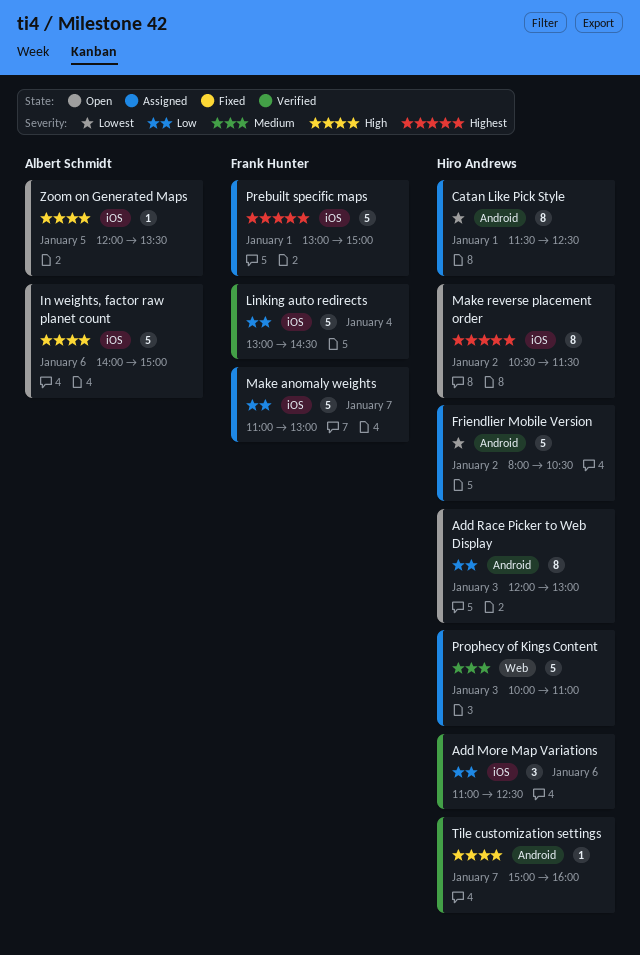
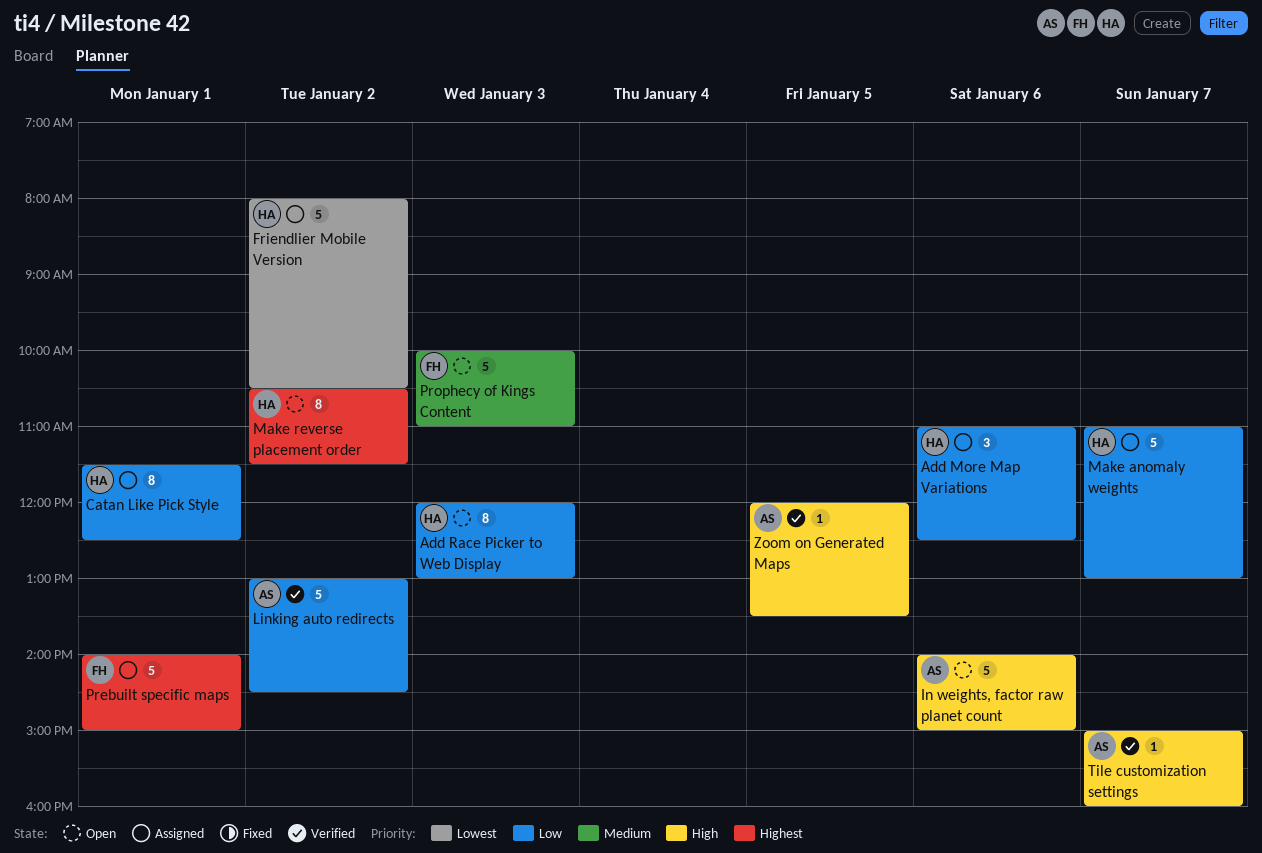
Add More Map Variations, status: Verified -> Assigned
Catan Like Pick Style, priority: Lowest -> Low
Linking auto redirects, owner: Frank Hunter -> Albert Schmidt
Linking auto redirects, day: Jan 4 -> Jan 2
Make anomaly weights, owner: Frank Hunter -> Hiro Andrews
Prebuilt specific maps, begins: 13:00 -> 14:00
Prophecy of Kings Content, status: Assigned -> Open
Prophecy of Kings Content, owner: Hiro Andrews -> Frank Hunter
Tile customization settings, owner: Hiro Andrews -> Albert Schmidt
Zoom on Generated Maps, status: Open -> Verified

